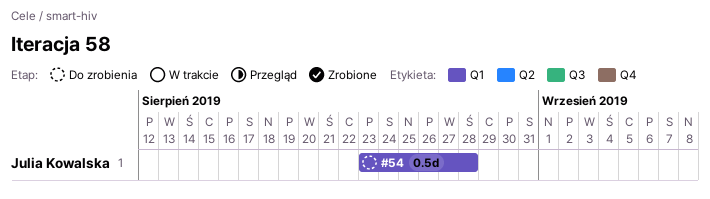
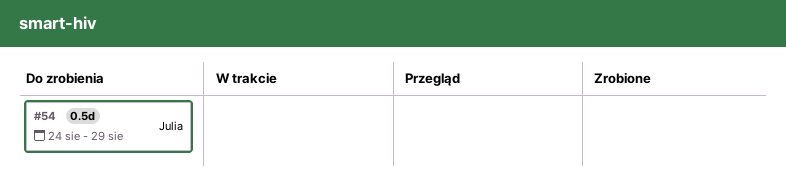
#54, start: Aug 23 -> Aug 24
#54, due: Aug 28 -> Aug 29

